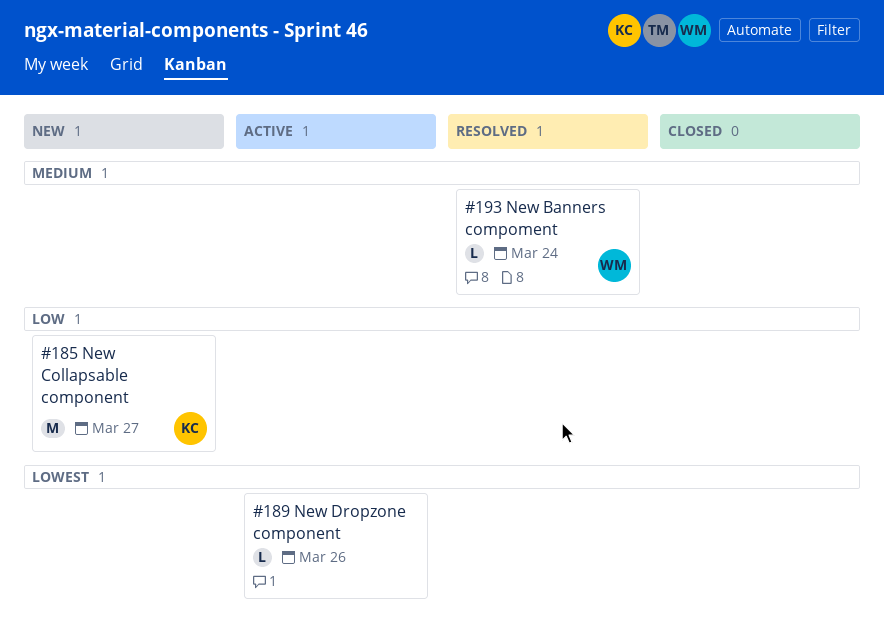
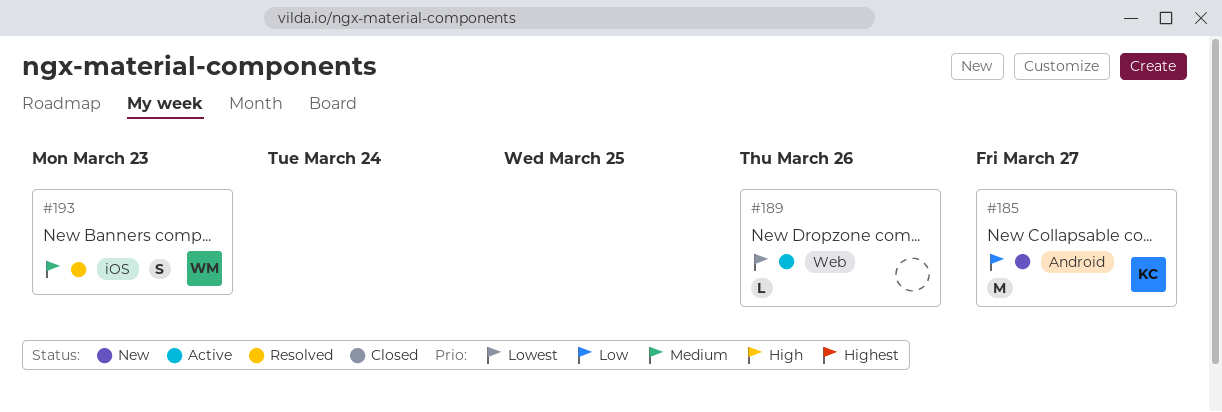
#193, estimate: L -> S
#193, due: Mar 24 -> Mar 23

